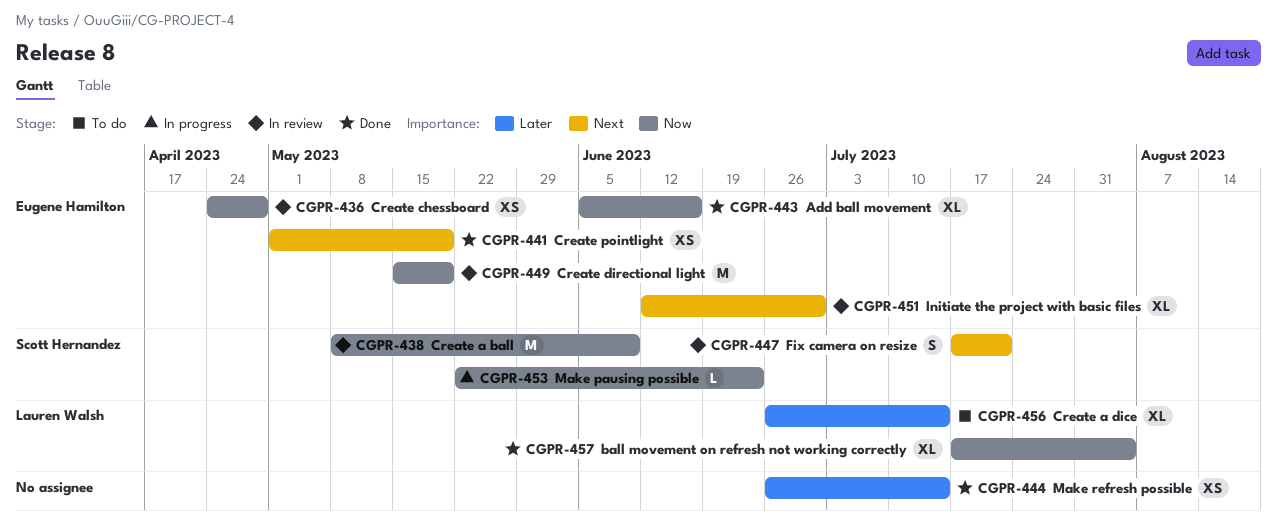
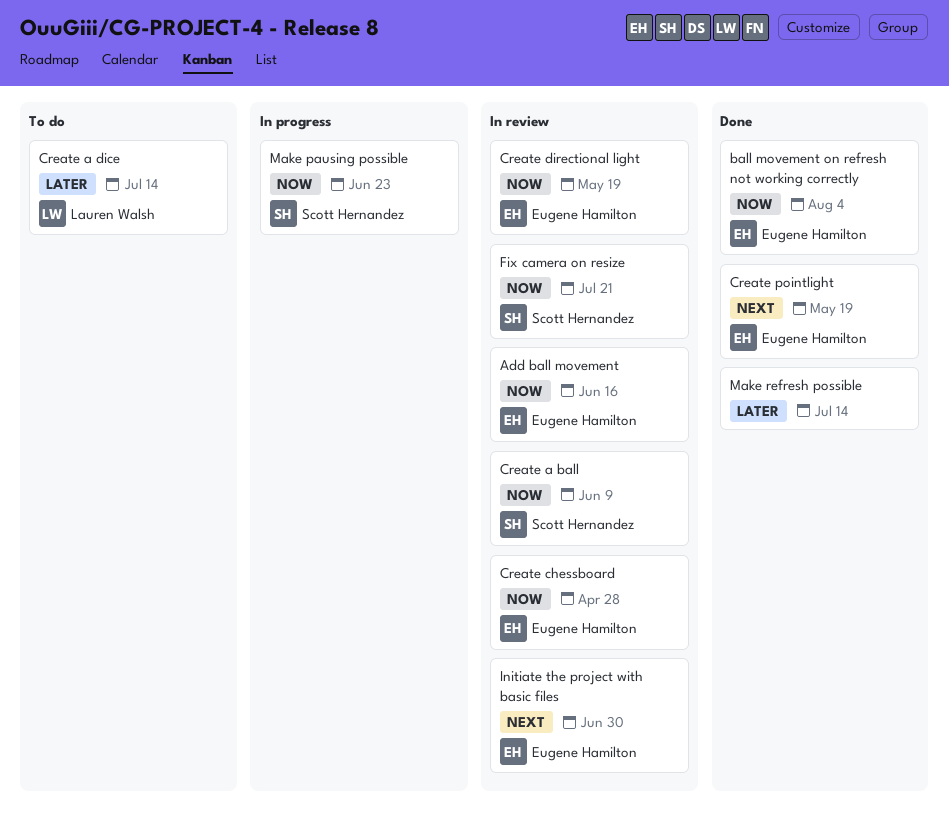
Add ball movement, status: Done -> In review
ball movement on refresh not working correctly, owner: Lauren Walsh -> Eugene Hamilton
Fix camera on resize, priority: Next -> Now

